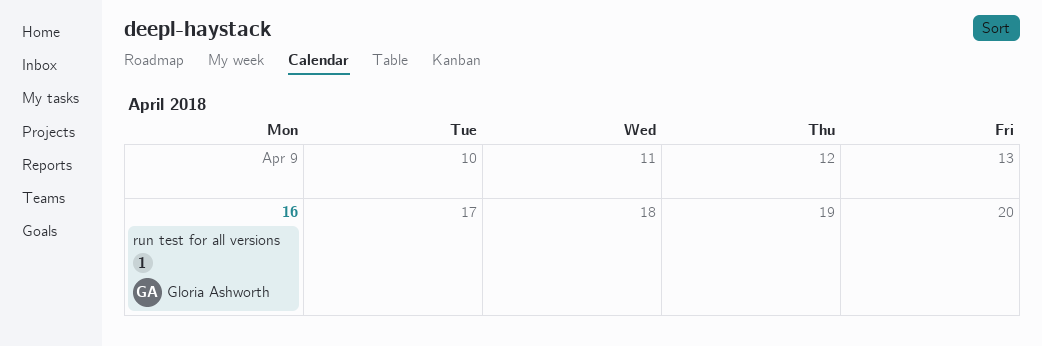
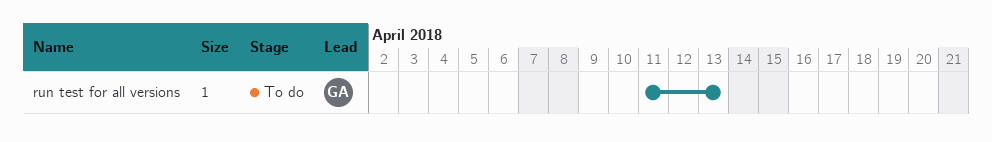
run test for all versions, due: Apr 16 -> Apr 13

